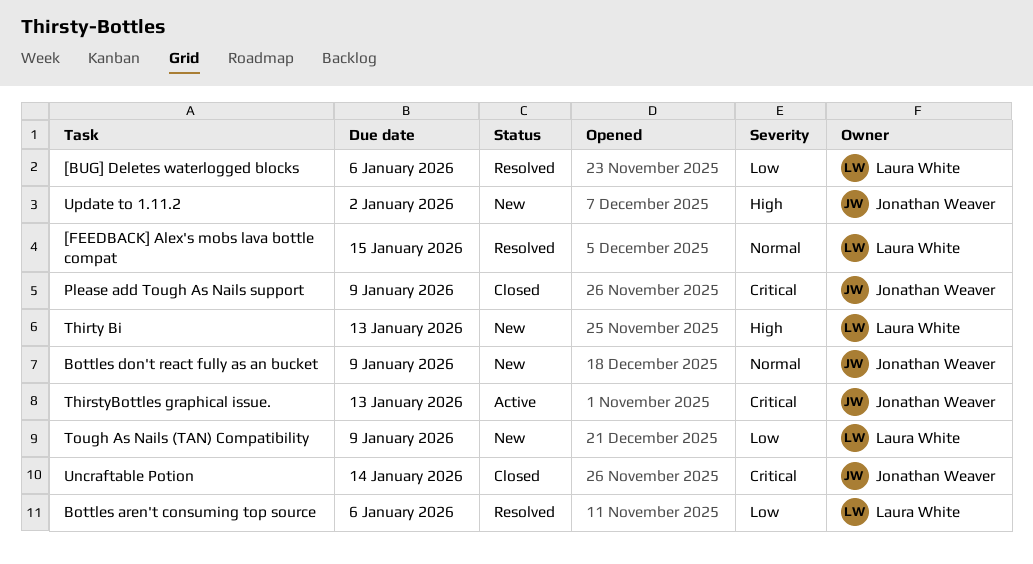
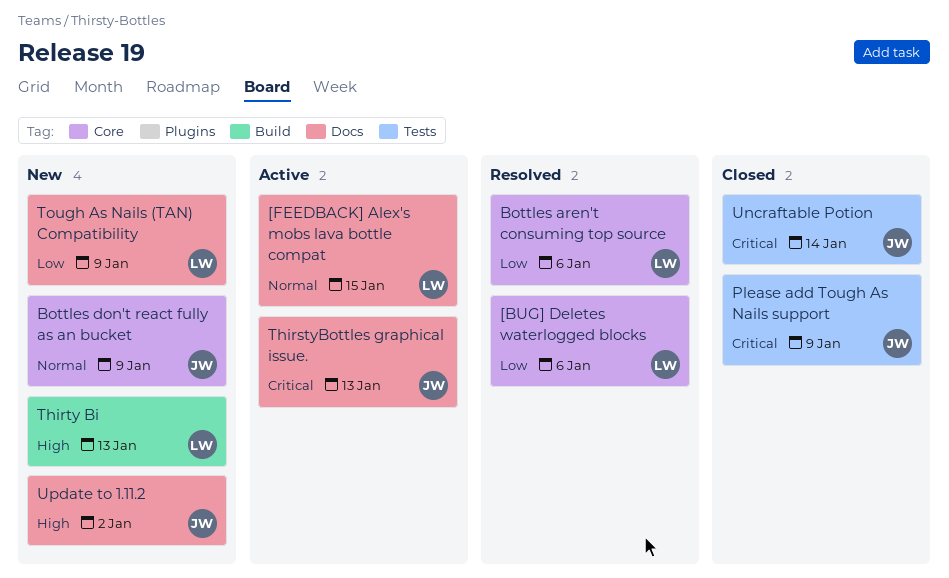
[FEEDBACK] Alex's mobs lava bottle compat, status: Resolved -> Active

